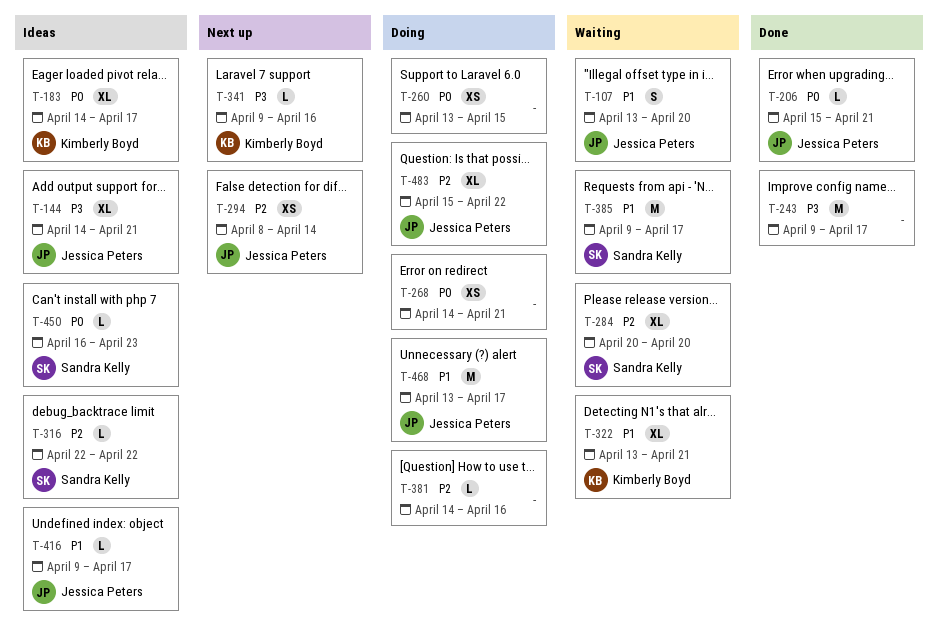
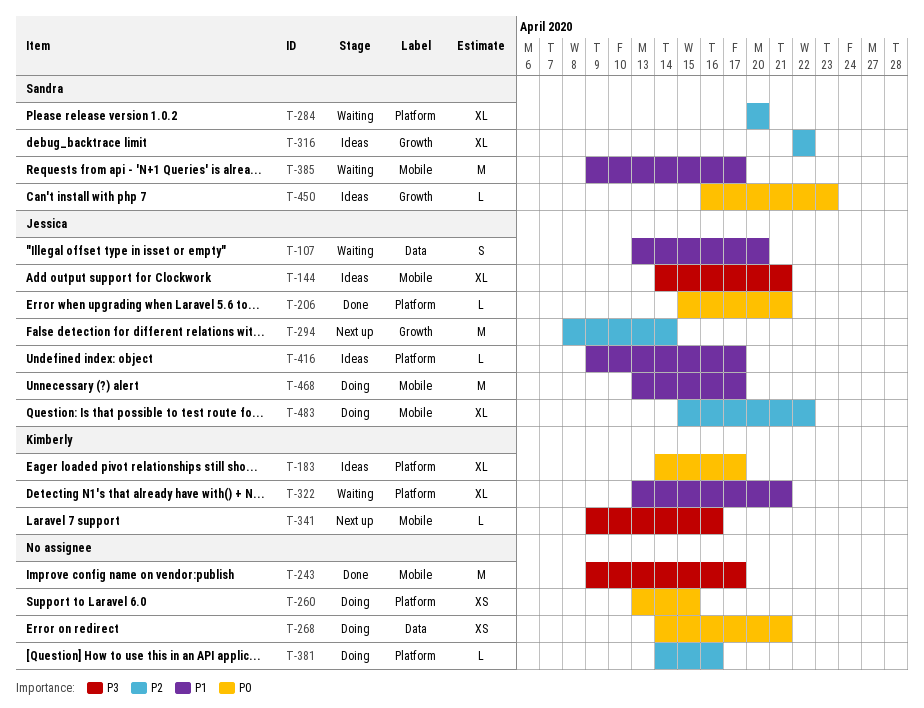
T-294, estimate: XS -> M
T-316, estimate: L -> XL

